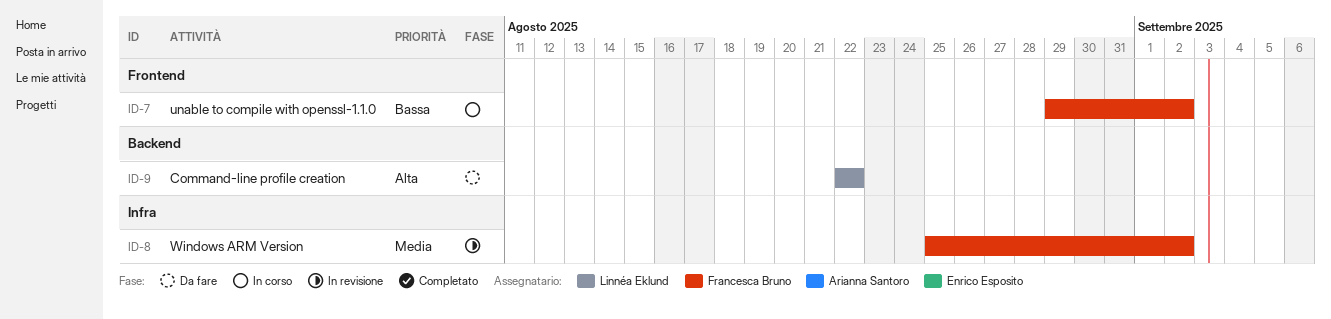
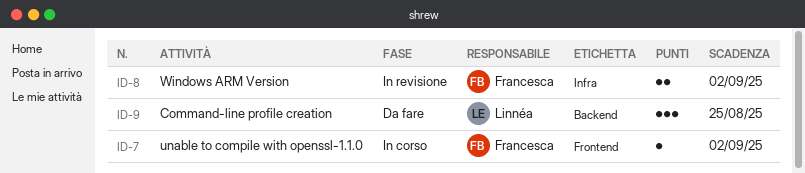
ID-9, due: Aug 22 -> Aug 25

